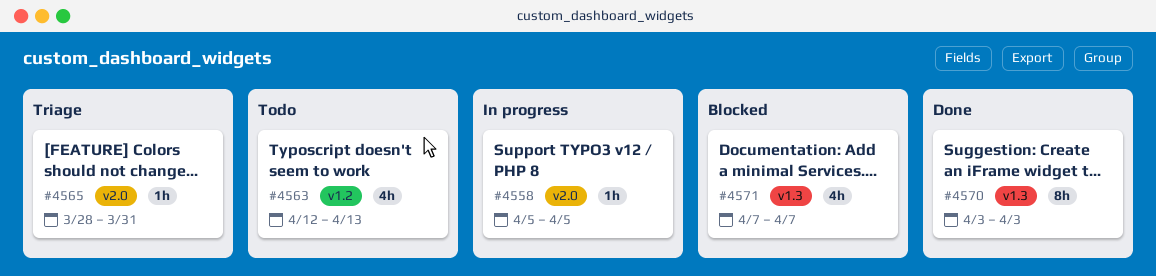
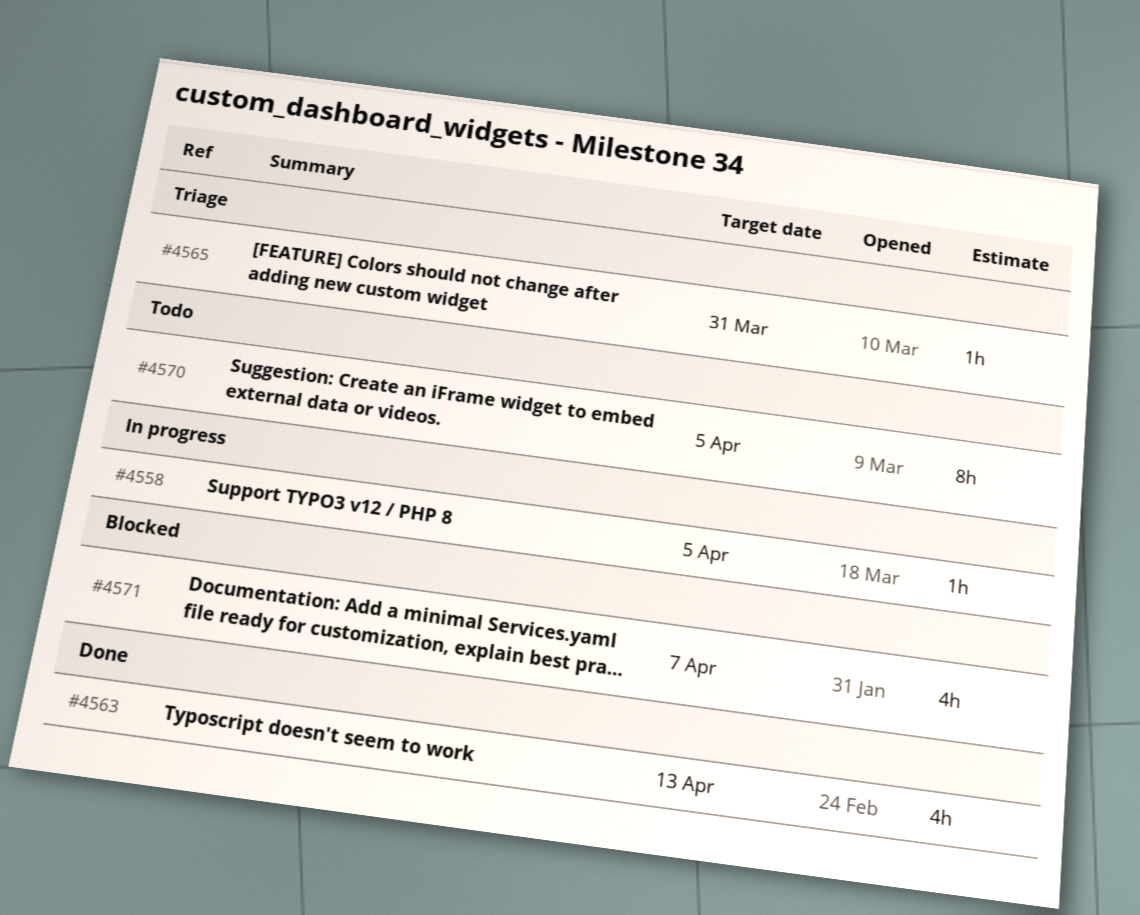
#4563, status: Todo -> Done
#4570, status: Done -> Todo
#4570, due: Apr 3 -> Apr 5

